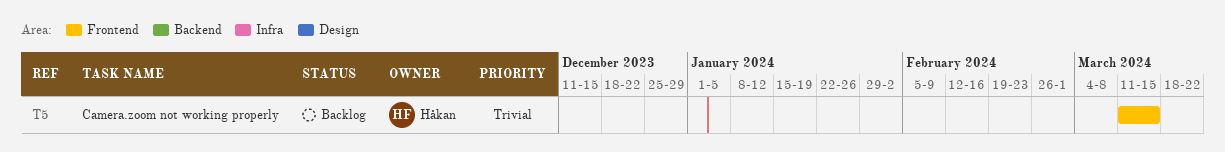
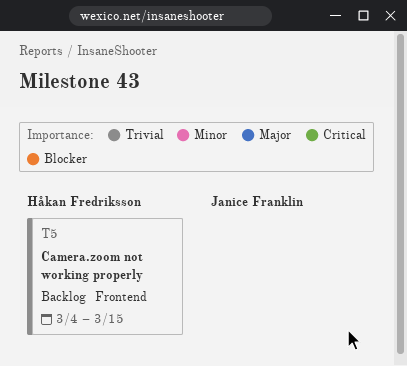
T5, start: Mar 11 -> Mar 4

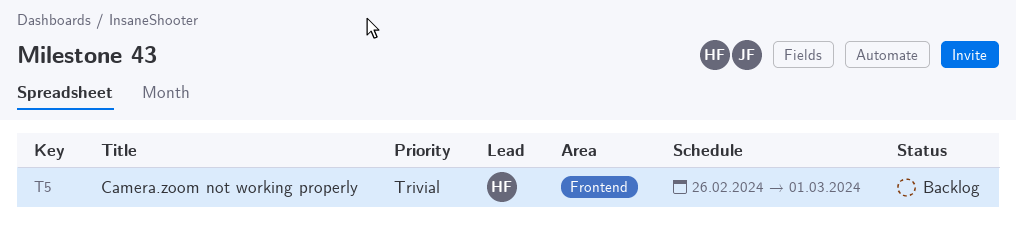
T5, start: Mar 4 -> Feb 26
T5, due: Mar 15 -> Mar 1

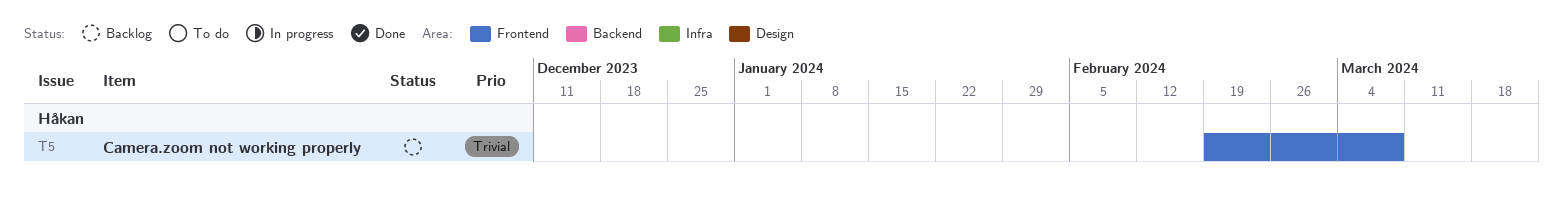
T5, start: Feb 26 -> Feb 19
T5, due: Mar 1 -> Mar 8

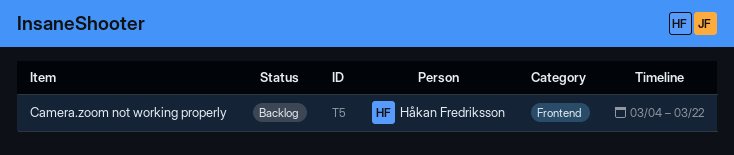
T5, start: Feb 19 -> Mar 4
T5, due: Mar 8 -> Mar 22

